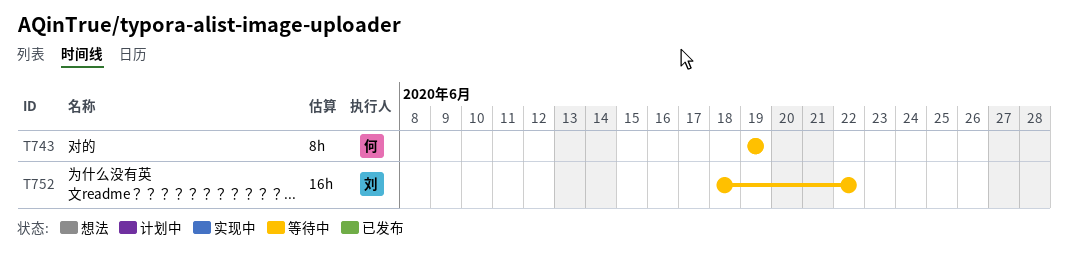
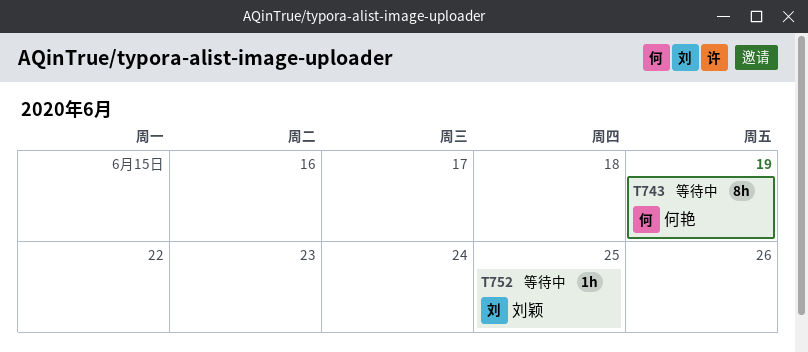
T752, estimate: 16h -> 1h
T752, due: Jun 22 -> Jun 25

